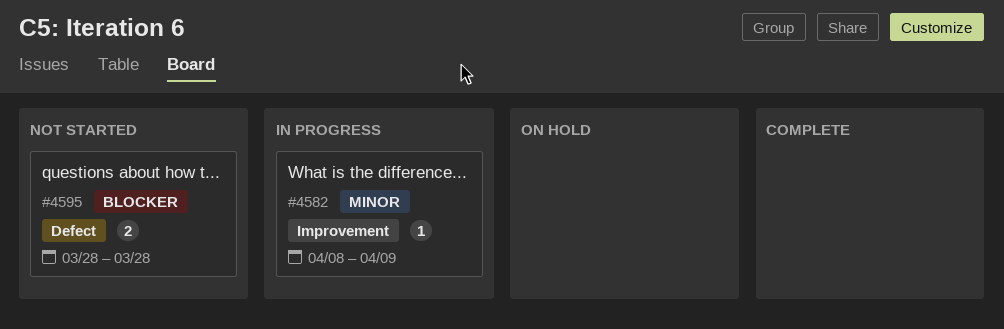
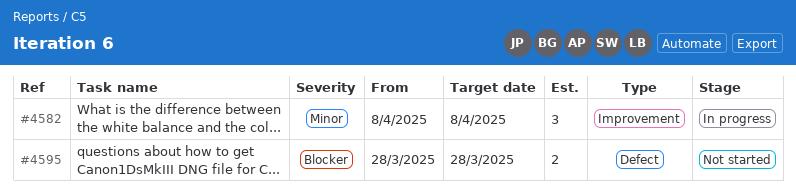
#4582, estimate: 1 -> 3
#4582, due: Apr 9 -> Apr 8

